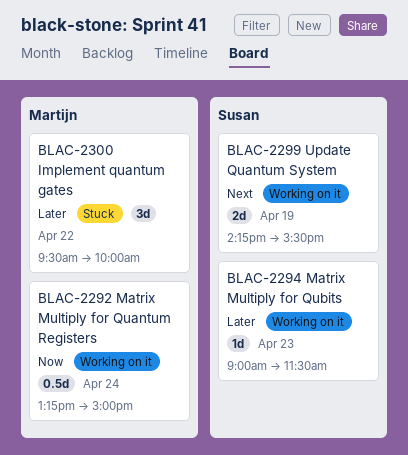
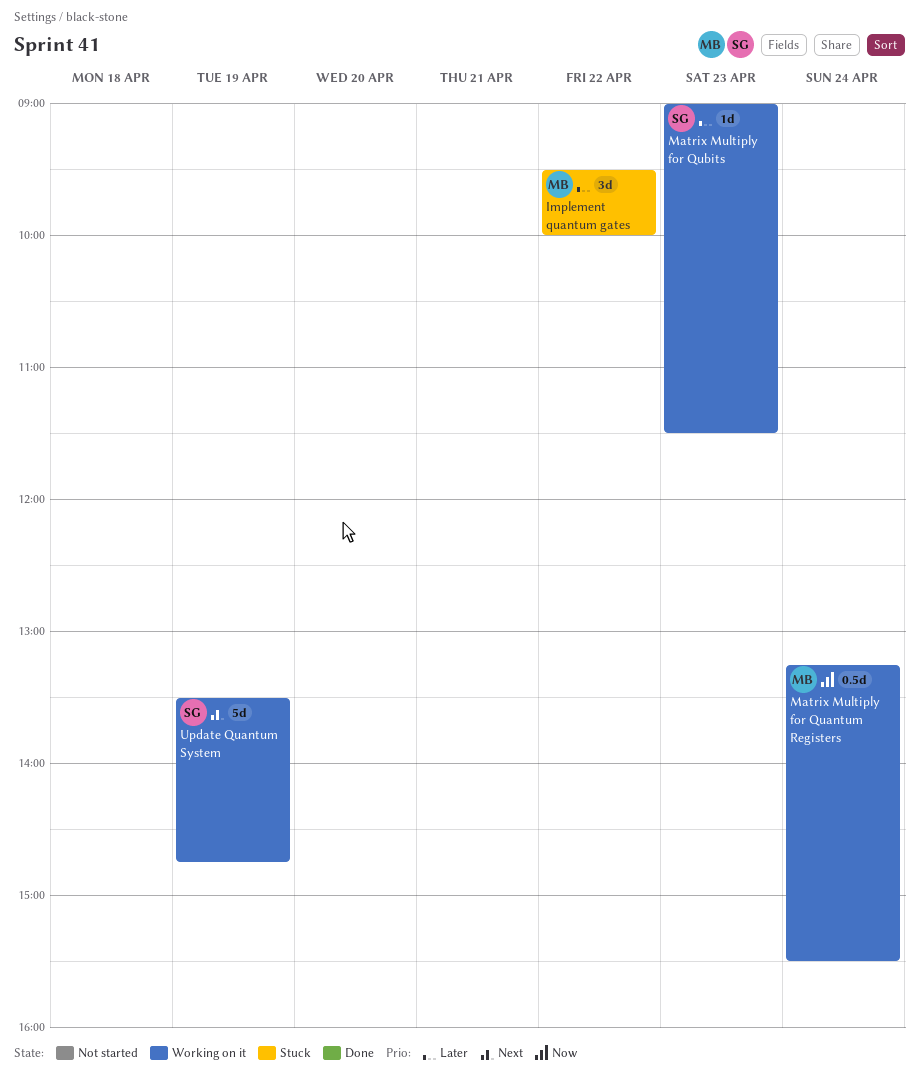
Matrix Multiply for Quantum Registers, ends: 15:00 -> 15:30
Update Quantum System, estimate: 2d -> 5d
Update Quantum System, begins: 14:15 -> 13:30
Update Quantum System, ends: 15:30 -> 14:45

